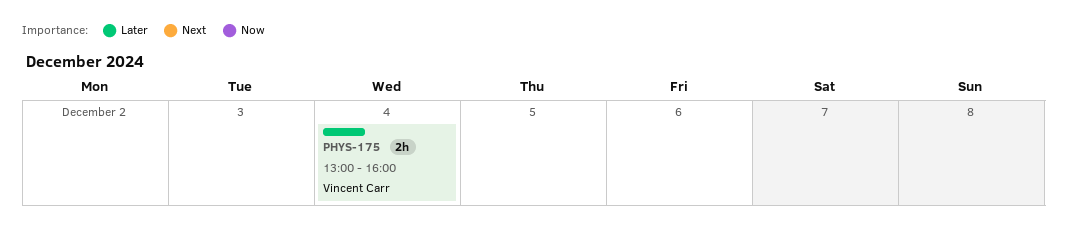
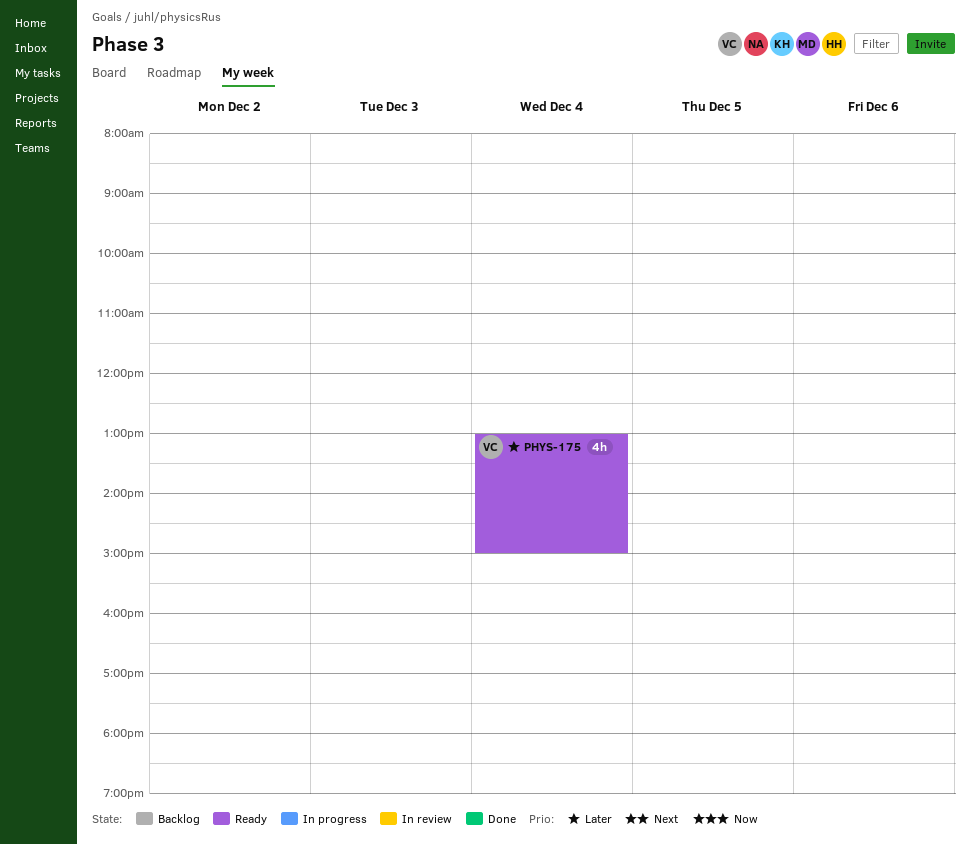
PHYS-175, estimate: 2h -> 4h
PHYS-175, ends: 16:00 -> 15:00

